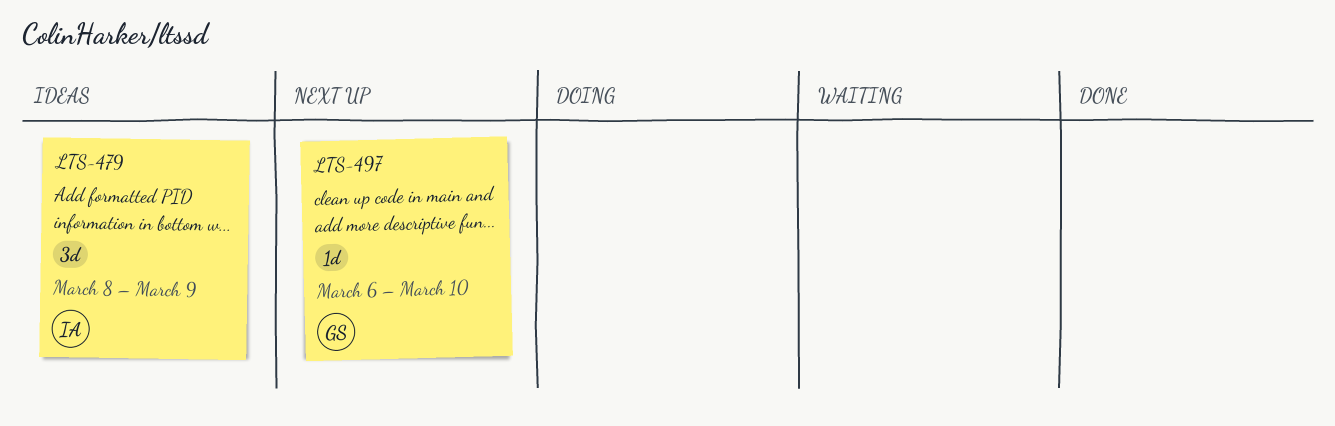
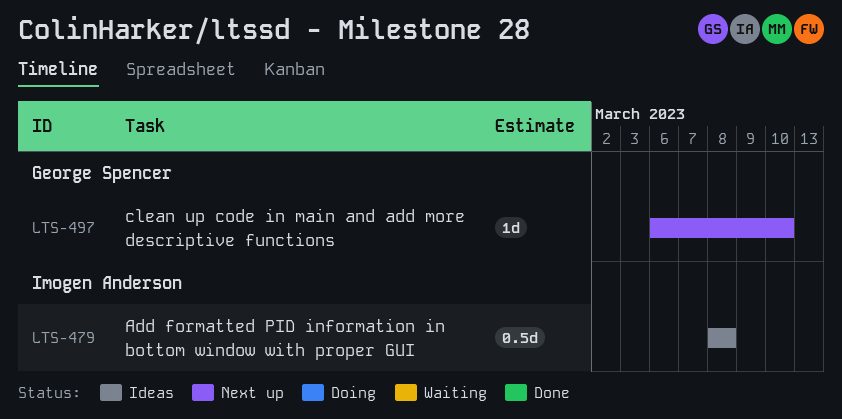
LTS-479, estimate: 3d -> 0.5d
LTS-479, due: Mar 9 -> Mar 8

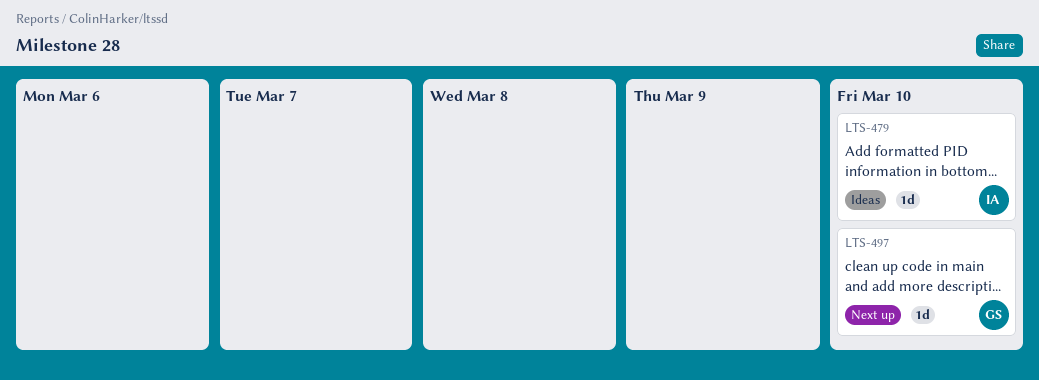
LTS-479, estimate: 0.5d -> 1d
LTS-479, due: Mar 8 -> Mar 10

